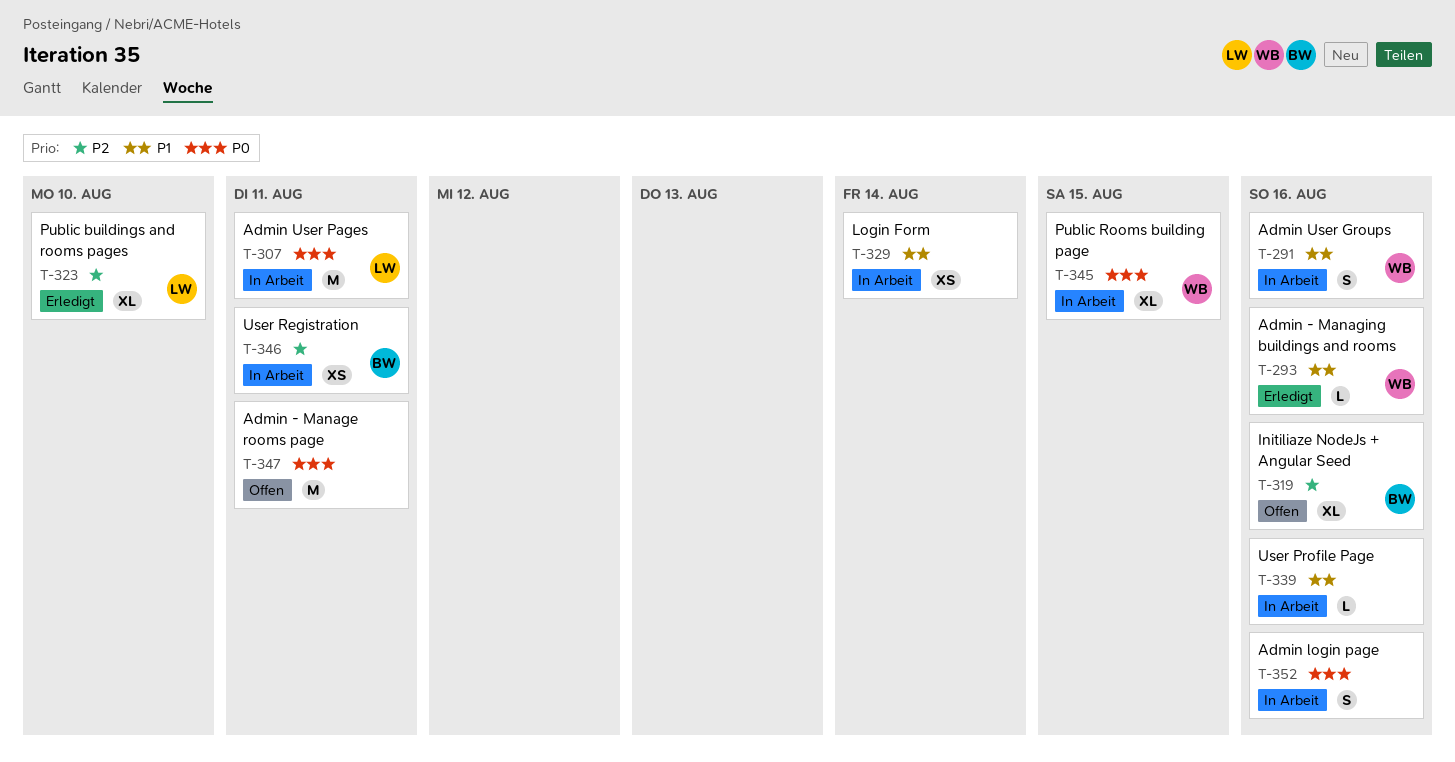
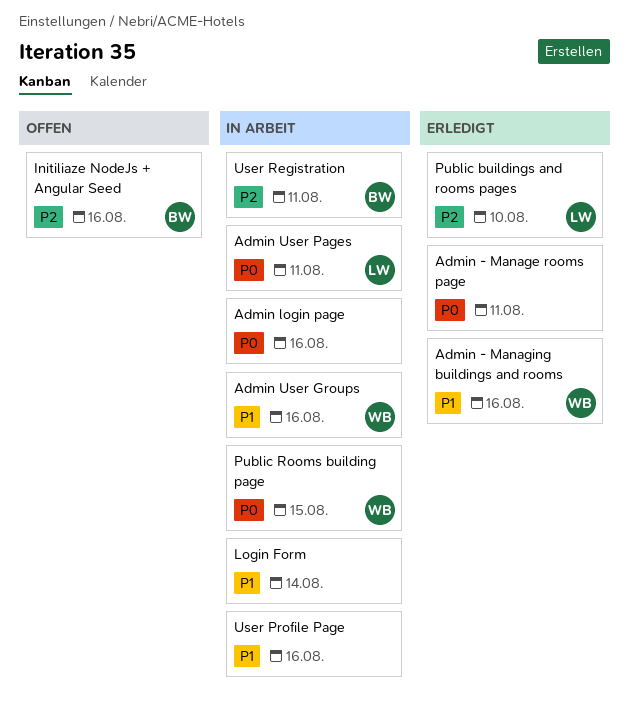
Admin - Manage rooms page, status: Offen -> Erledigt

